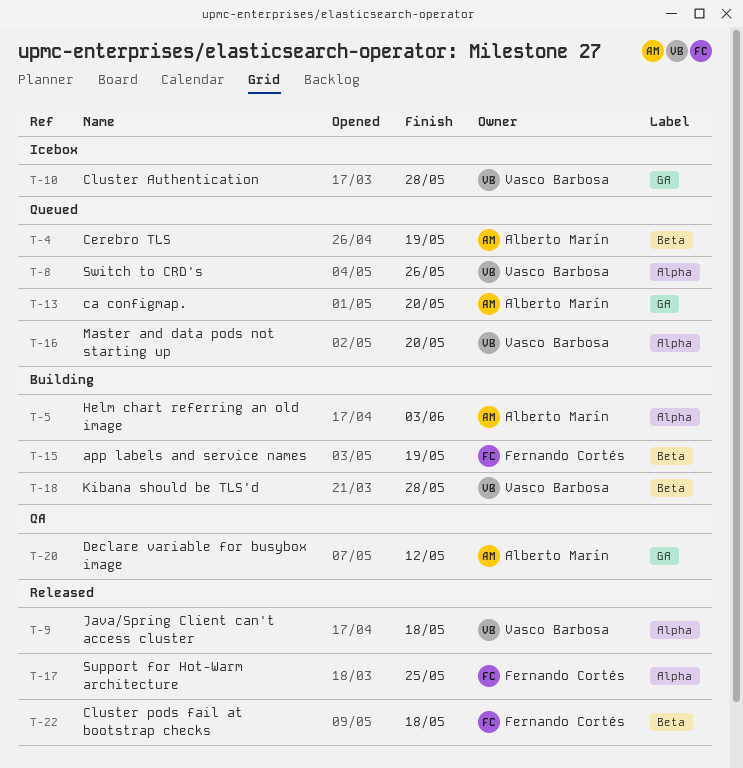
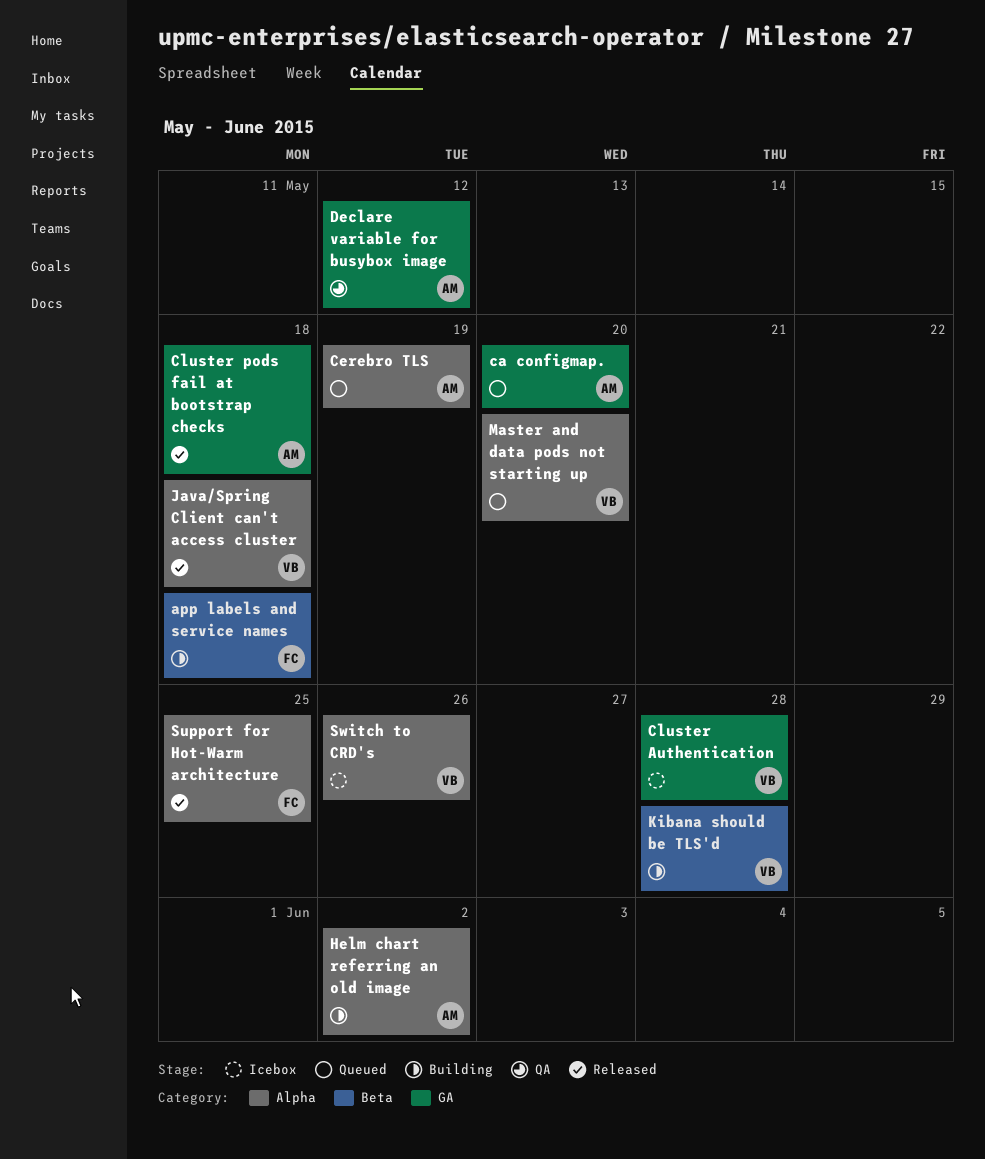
app labels and service names, due: May 19 -> May 18
Cerebro TLS, label: Beta -> Alpha
Cluster pods fail at bootstrap checks, owner: Fernando Cortés -> Alberto Marín
Cluster pods fail at bootstrap checks, label: Beta -> GA
Helm chart referring an old image, due: Jun 3 -> Jun 2
Switch to CRD's, status: Queued -> Icebox

